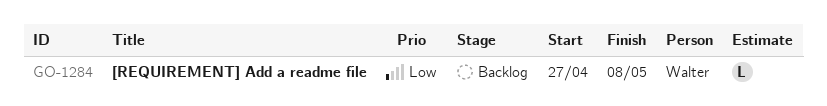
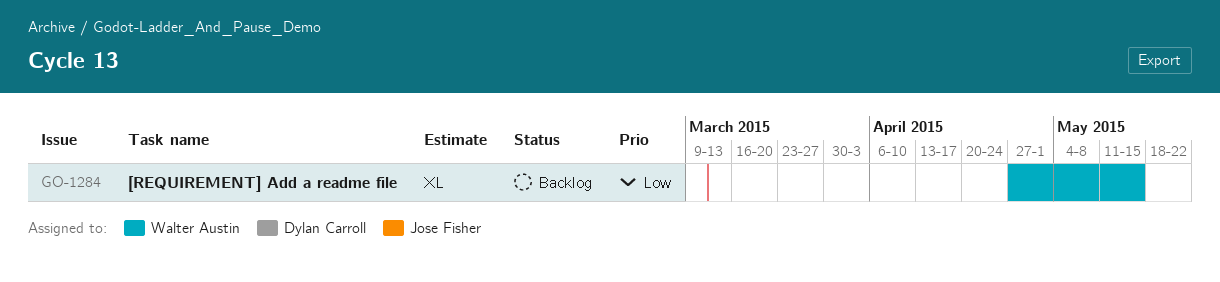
GO-1284, estimate: L -> XL
GO-1284, due: May 8 -> May 15

